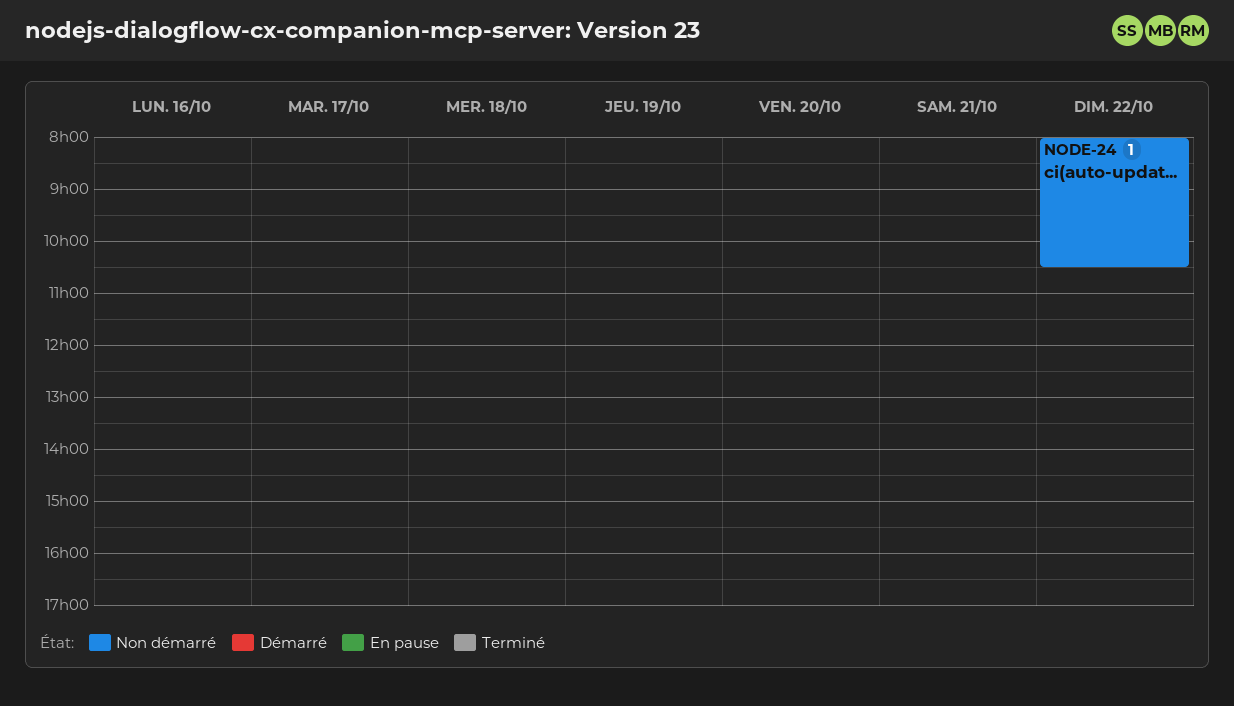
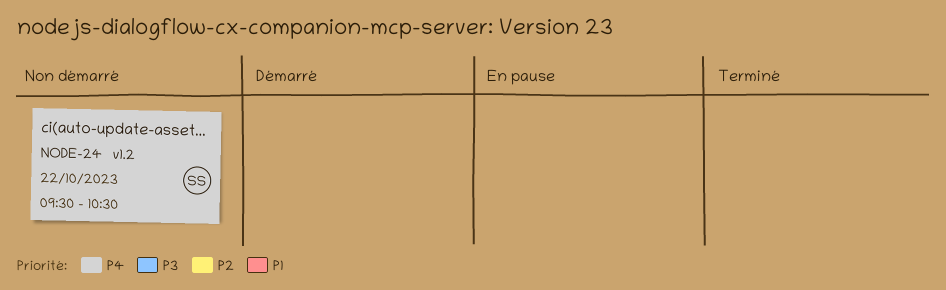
NODE-24, begins: 08:00 -> 09:30

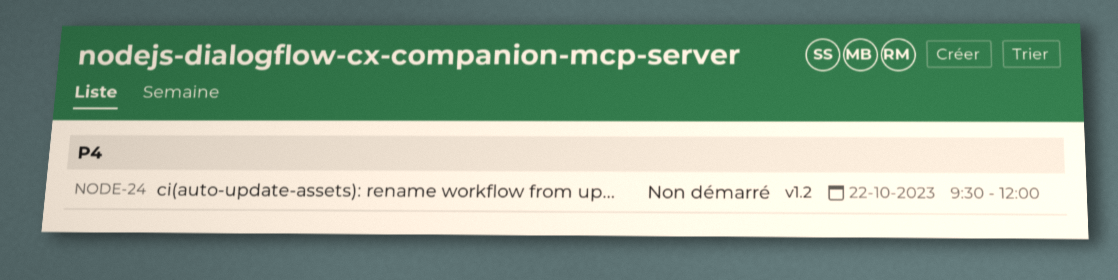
NODE-24, ends: 10:30 -> 12:00

